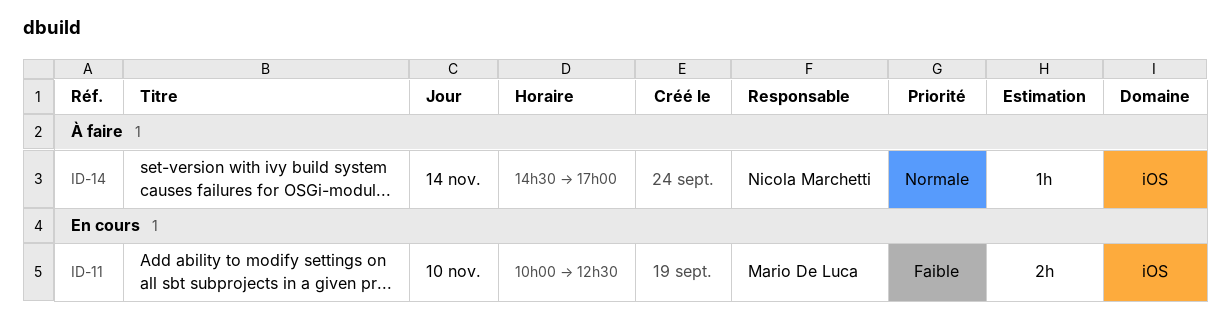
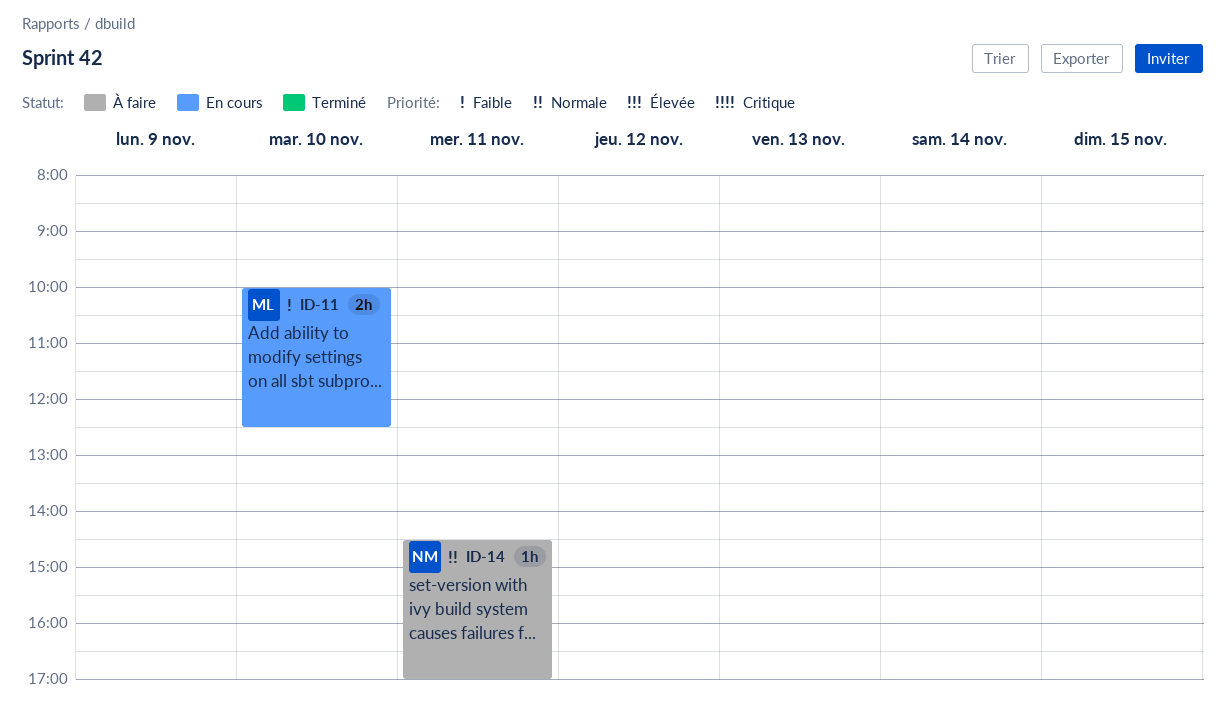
ID-14, day: Nov 14 -> Nov 11

